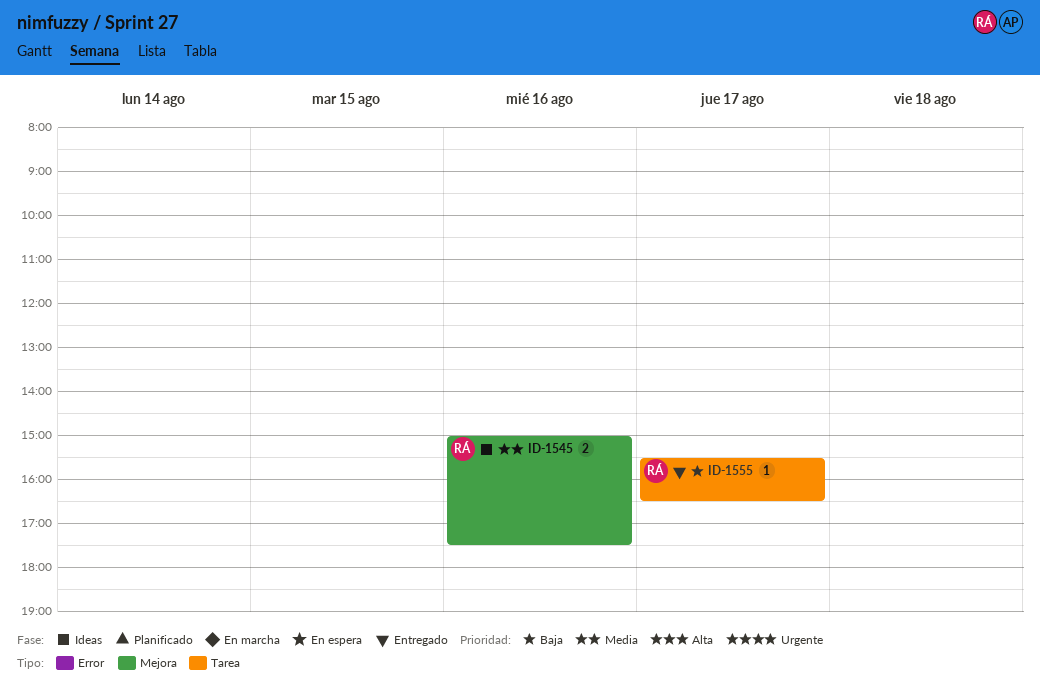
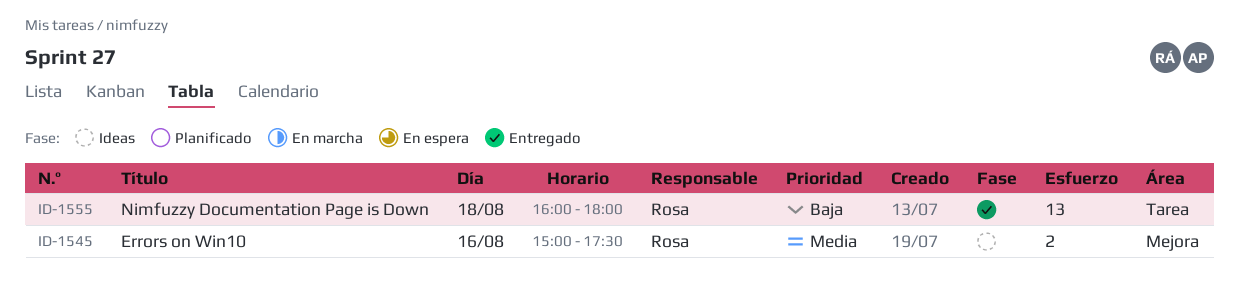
ID-1555, estimate: 1 -> 13
ID-1555, day: Aug 17 -> Aug 18
ID-1555, begins: 15:30 -> 16:00
ID-1555, ends: 16:30 -> 18:00

